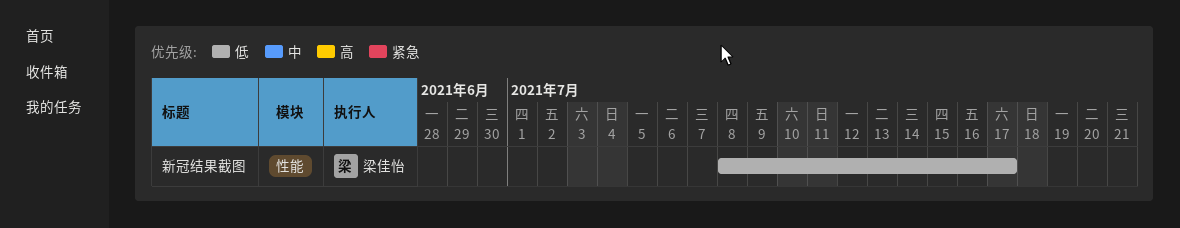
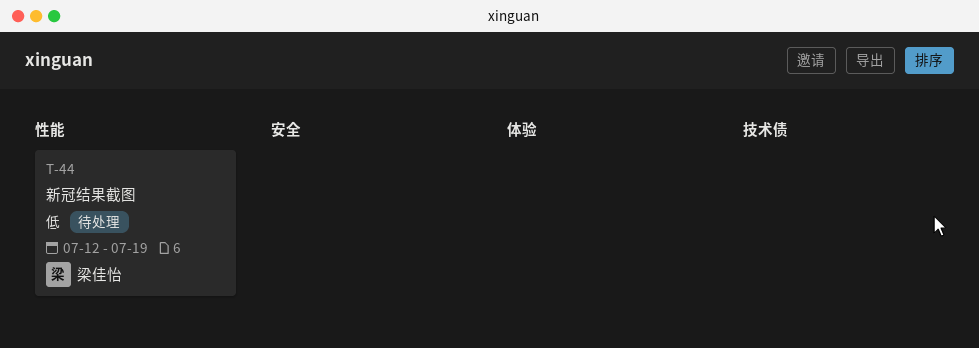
新冠结果截图, start: Jul 8 -> Jul 12
新冠结果截图, due: Jul 17 -> Jul 19

